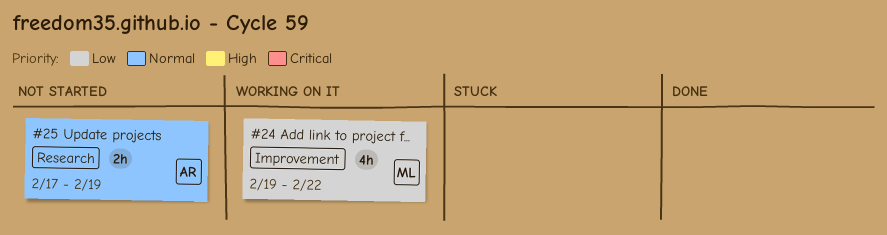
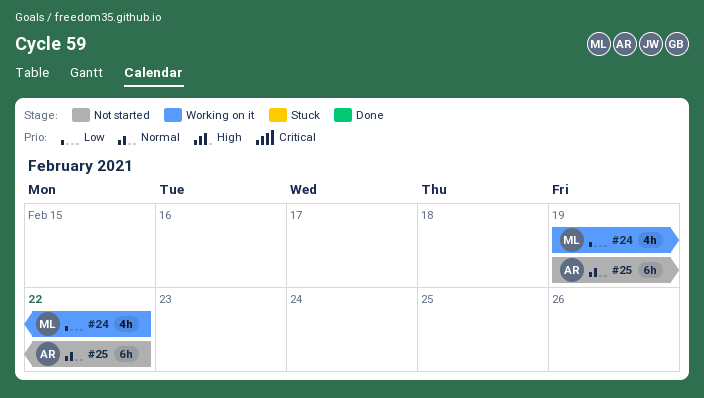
#25, estimate: 2h -> 6h
#25, start: Feb 17 -> Feb 19
#25, due: Feb 19 -> Feb 22

